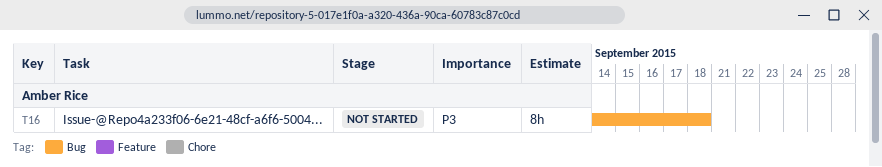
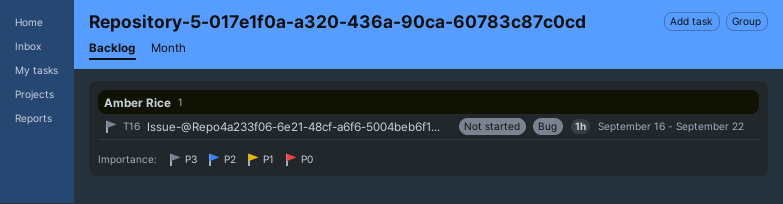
T16, estimate: 8h -> 1h
T16, start: Sep 14 -> Sep 16
T16, due: Sep 18 -> Sep 22

